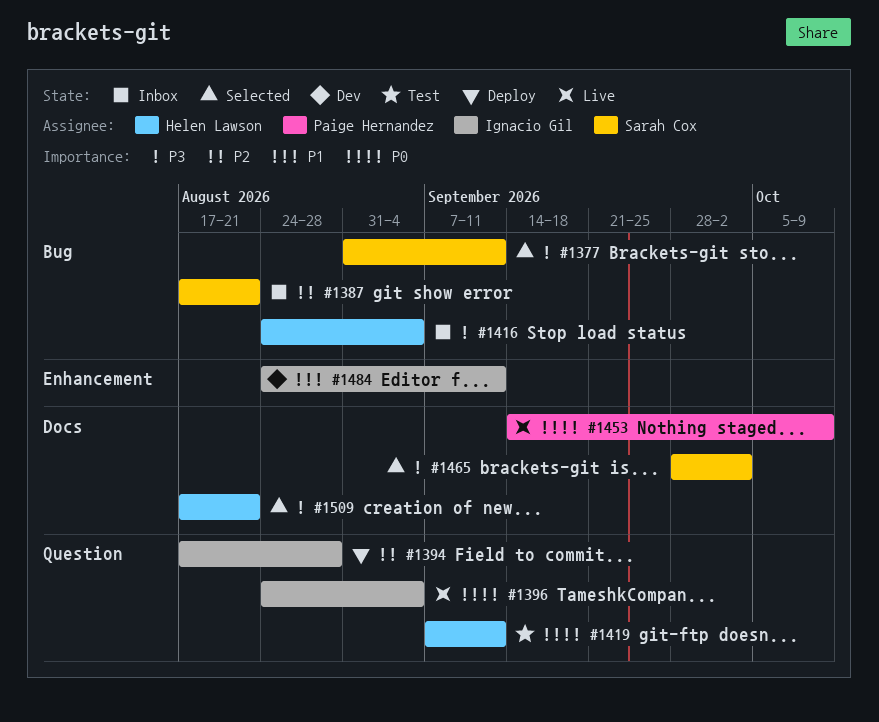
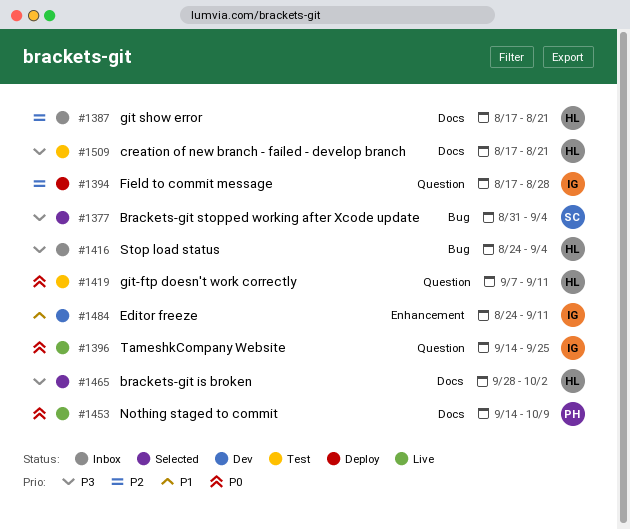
#1377, due: Sep 11 -> Sep 4
#1387, owner: Sarah Cox -> Helen Lawson
#1387, label: Bug -> Docs
#1396, start: Aug 24 -> Sep 14
#1396, due: Sep 4 -> Sep 25
#1465, owner: Sarah Cox -> Helen Lawson
#1509, status: Selected -> Test

